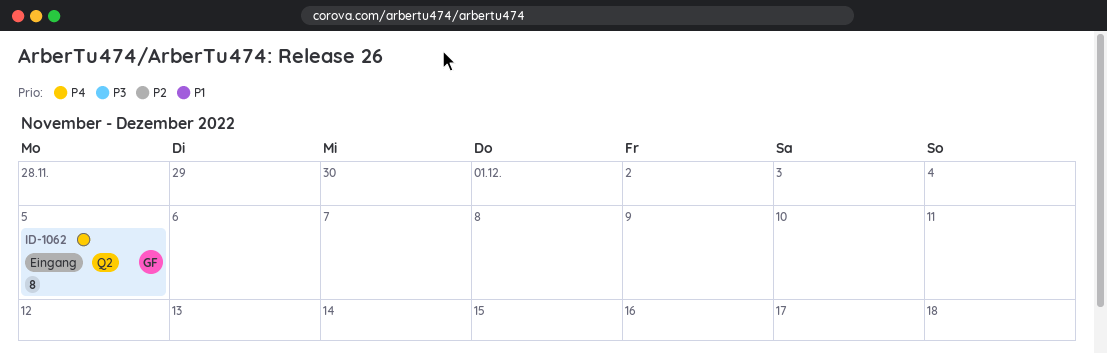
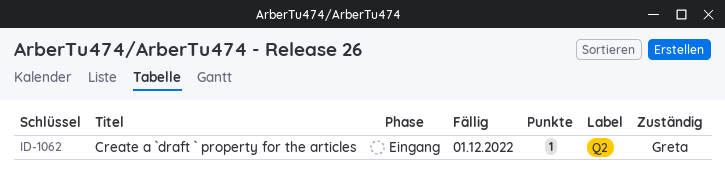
ID-1062, estimate: 8 -> 1
ID-1062, due: Dec 5 -> Dec 1

